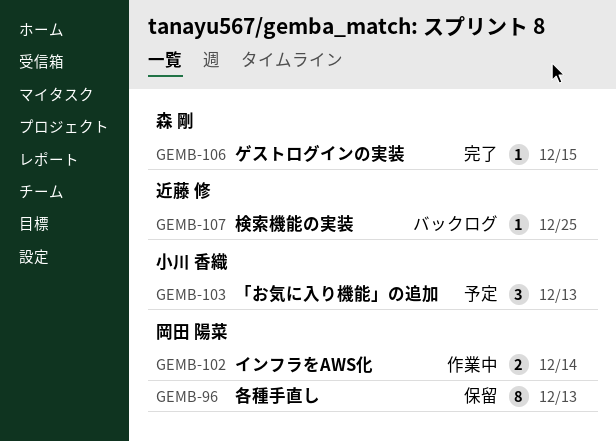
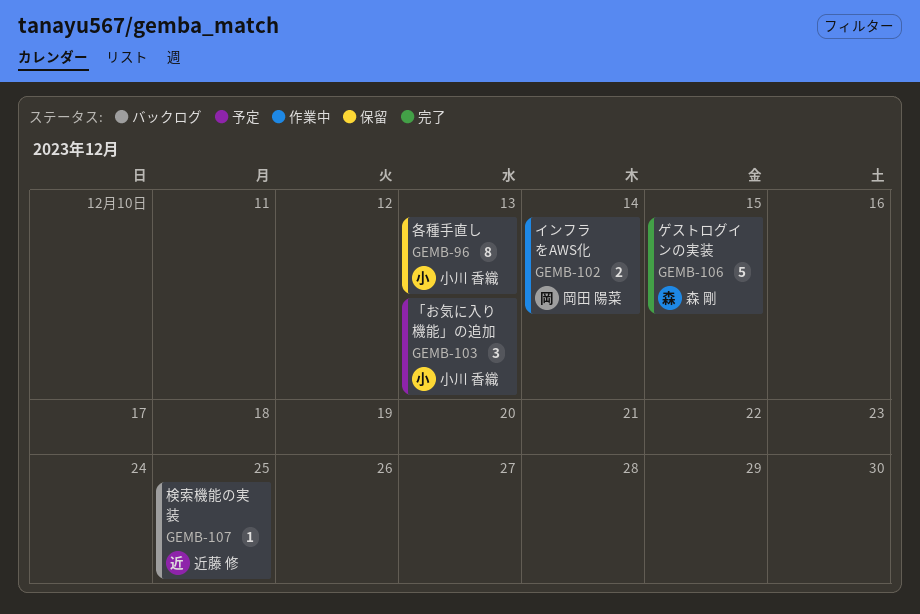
GEMB-96, owner: 岡田 陽菜 -> 小川 香織
GEMB-106, estimate: 1 -> 5

